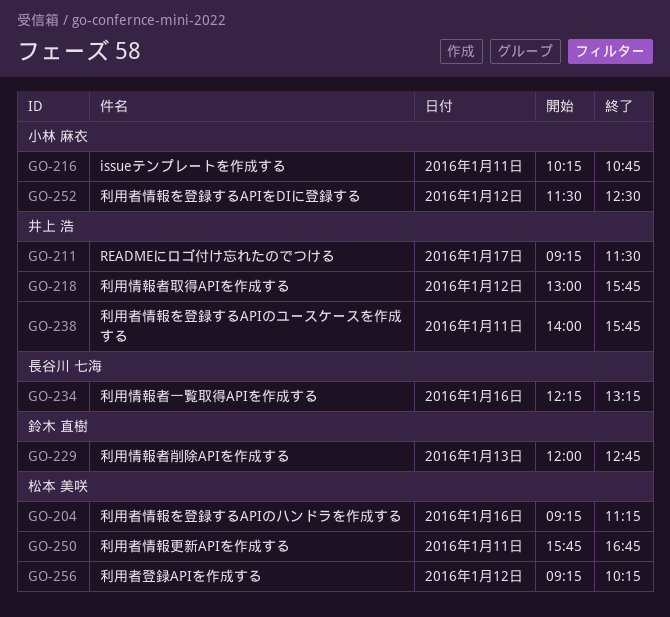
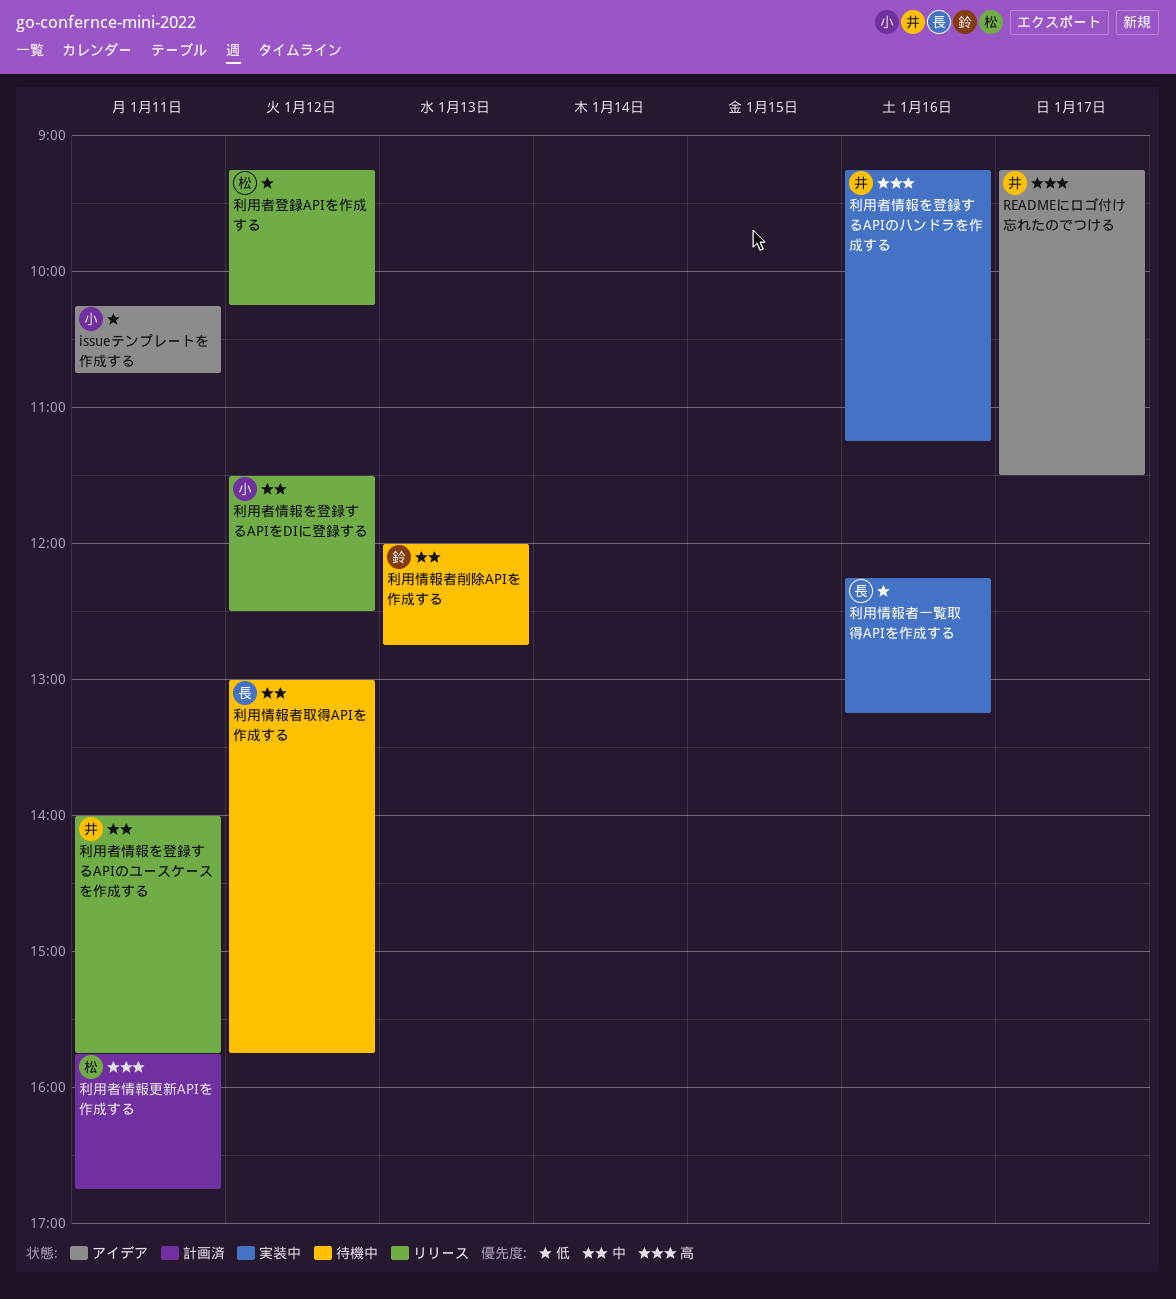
利用情報者取得APIを作成する, owner: 井上 浩 -> 長谷川 七海
利用者情報を登録するAPIのハンドラを作成する, owner: 松本 美咲 -> 井上 浩

